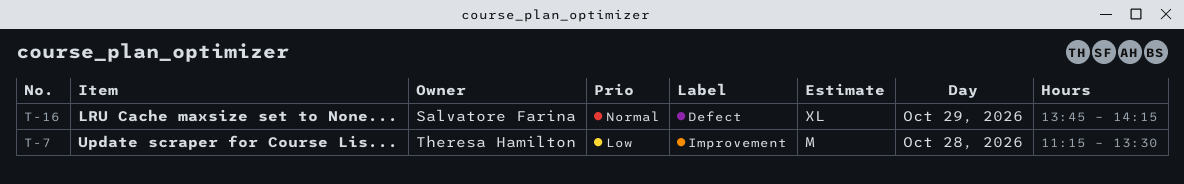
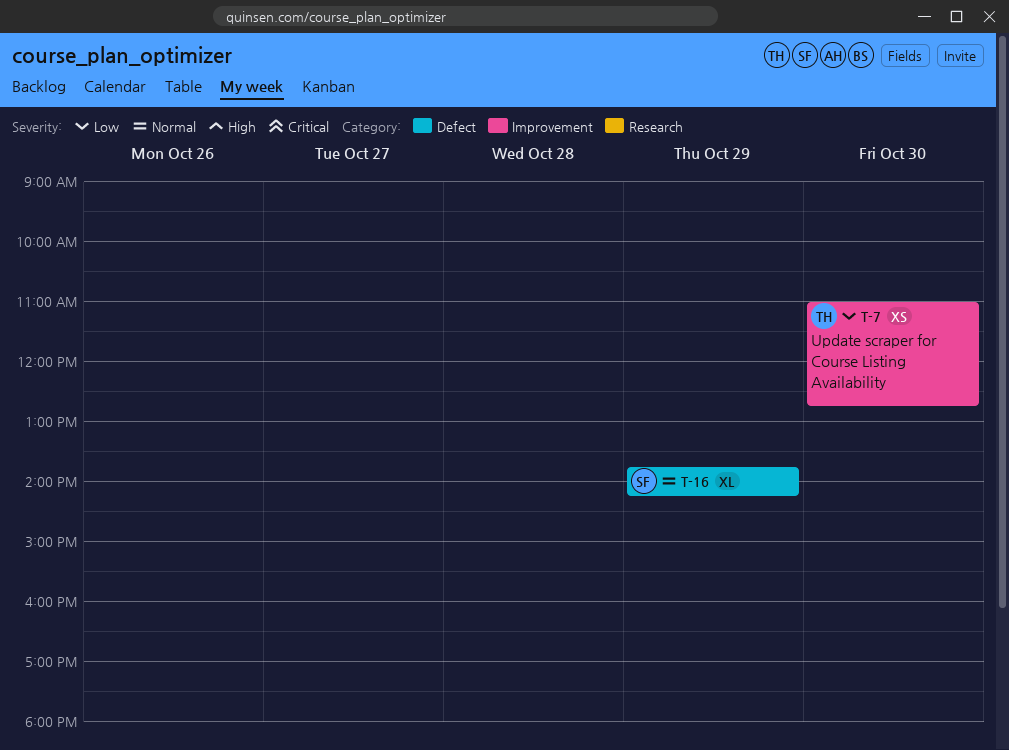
T-7, estimate: M -> XS
T-7, day: Oct 28 -> Oct 30
T-7, begins: 11:15 -> 11:00
T-7, ends: 13:30 -> 12:45

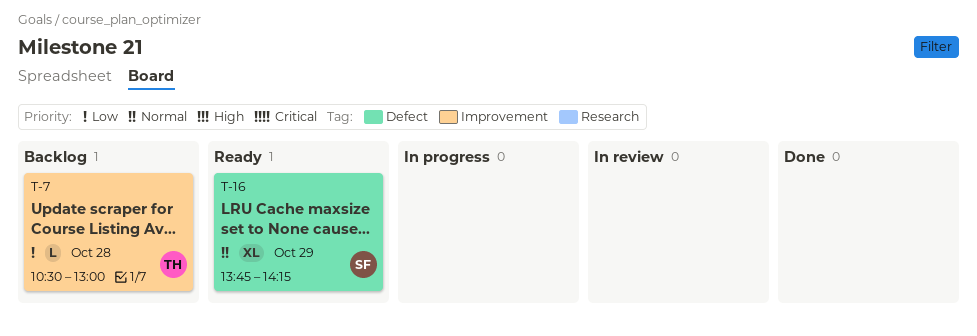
T-7, estimate: XS -> L
T-7, day: Oct 30 -> Oct 28
T-7, begins: 11:00 -> 10:30
T-7, ends: 12:45 -> 13:00

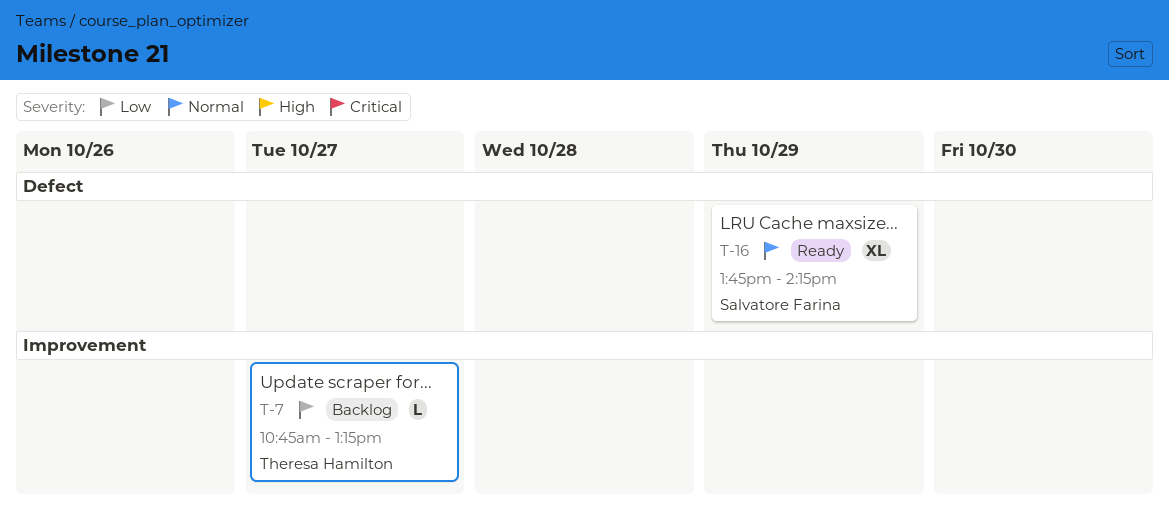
T-7, day: Oct 28 -> Oct 27
T-7, begins: 10:30 -> 10:45
T-7, ends: 13:00 -> 13:15

